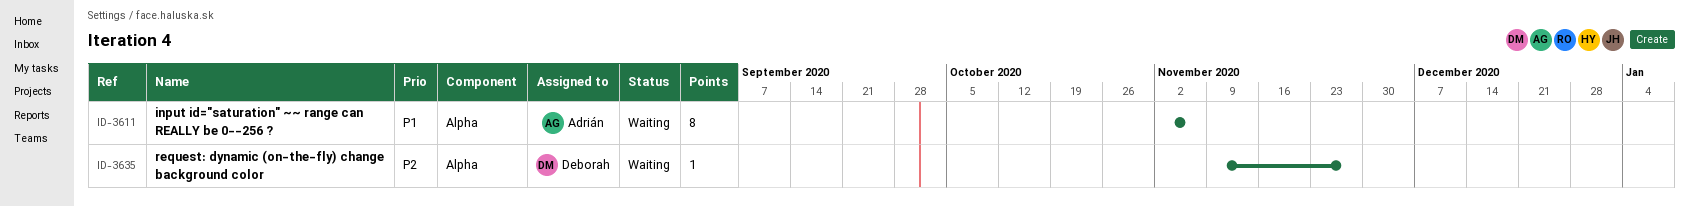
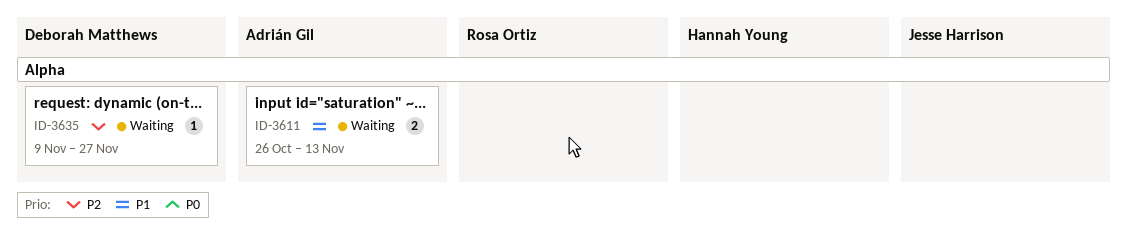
ID-3611, estimate: 8 -> 2
ID-3611, start: Nov 2 -> Oct 26
ID-3611, due: Nov 6 -> Nov 13

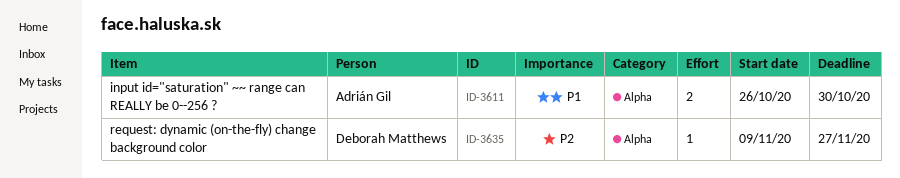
ID-3611, due: Nov 13 -> Oct 30

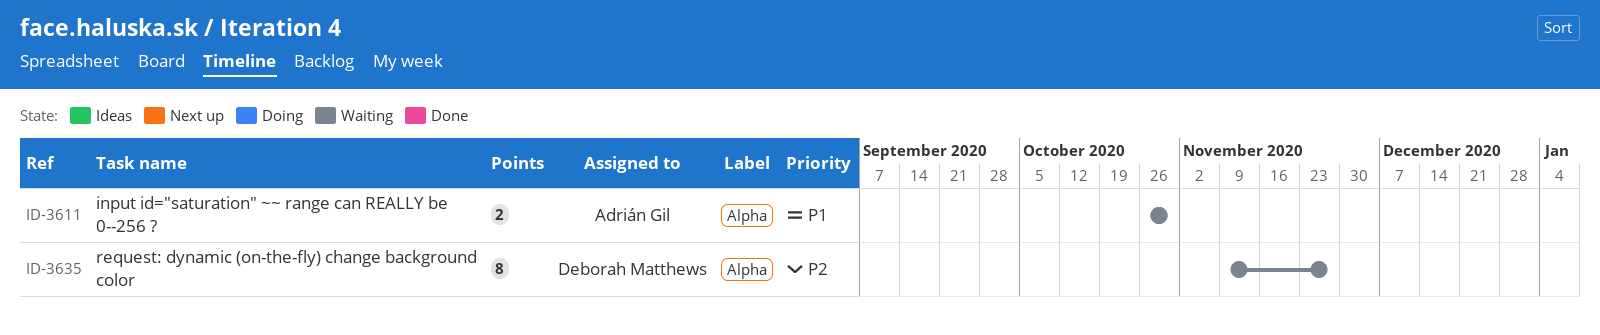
ID-3635, estimate: 1 -> 8

